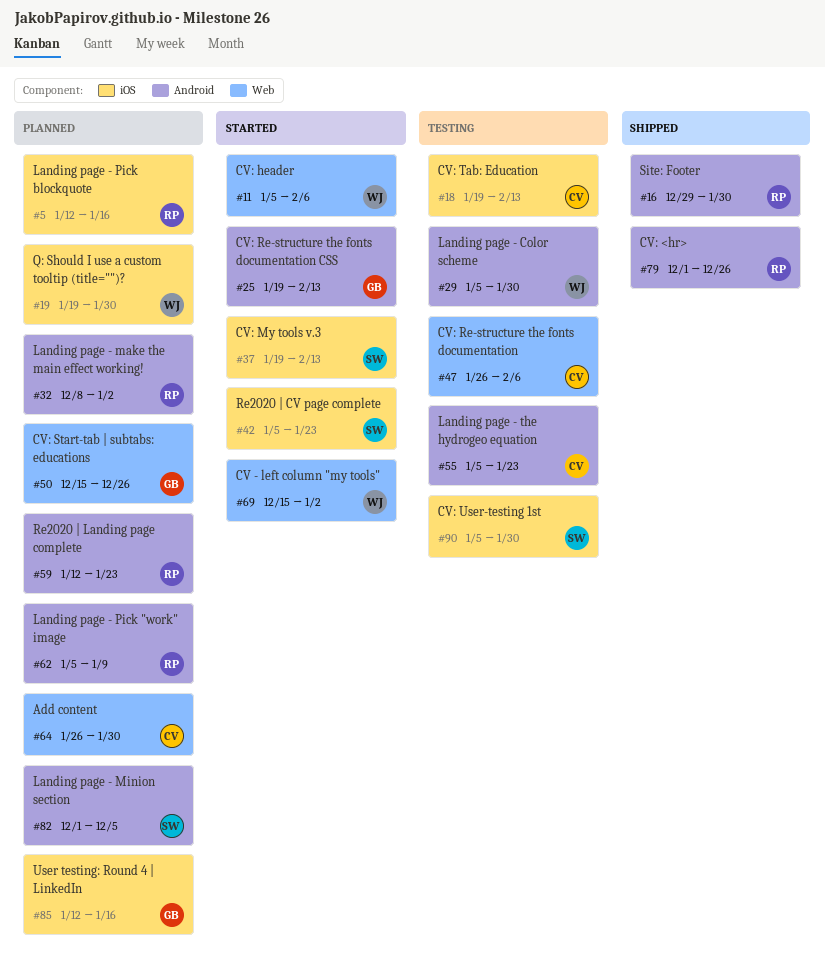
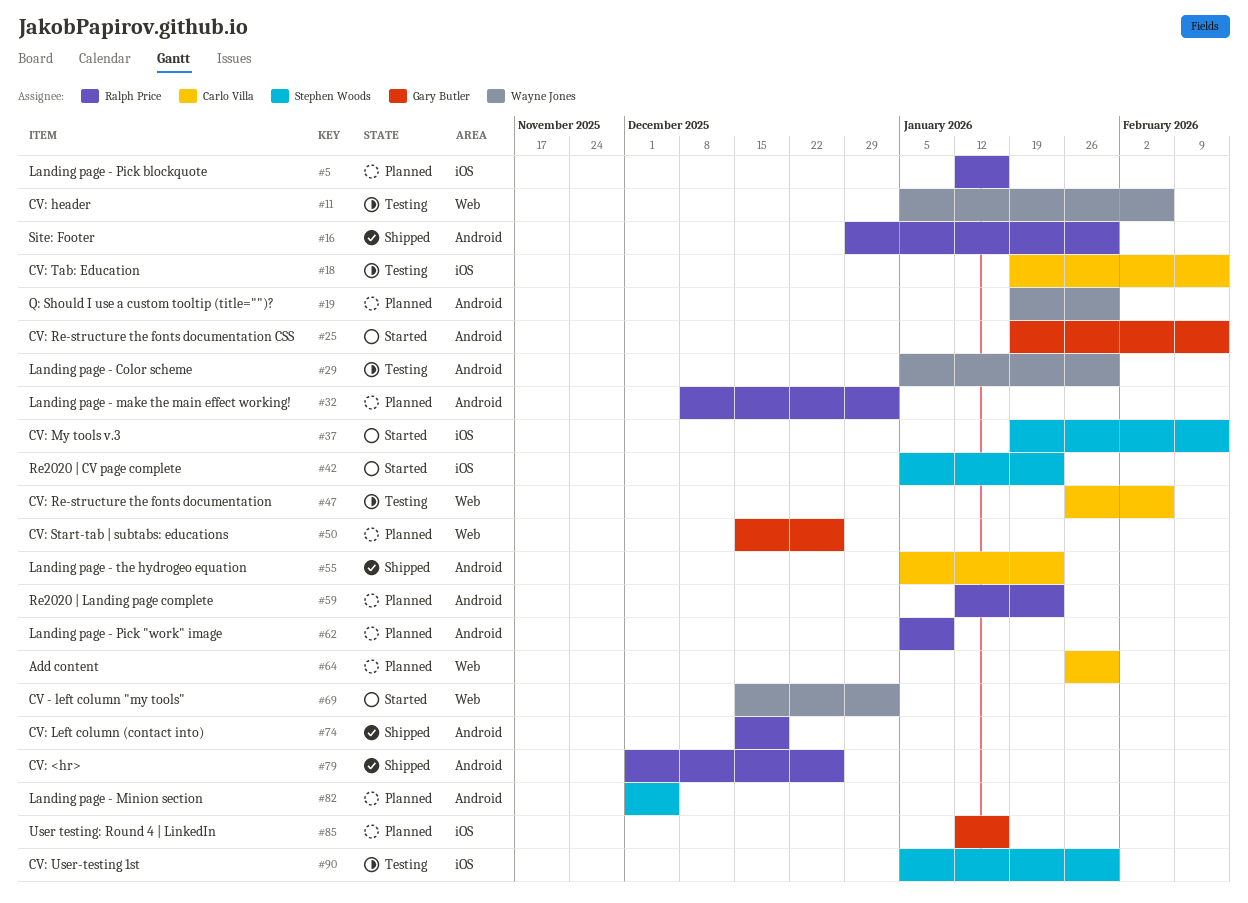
#11, status: Started -> Testing
#19, label: iOS -> Android
#55, status: Testing -> Shipped
#74: none -> present

